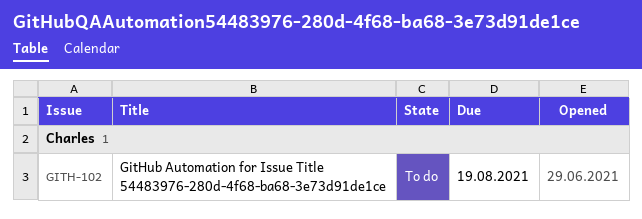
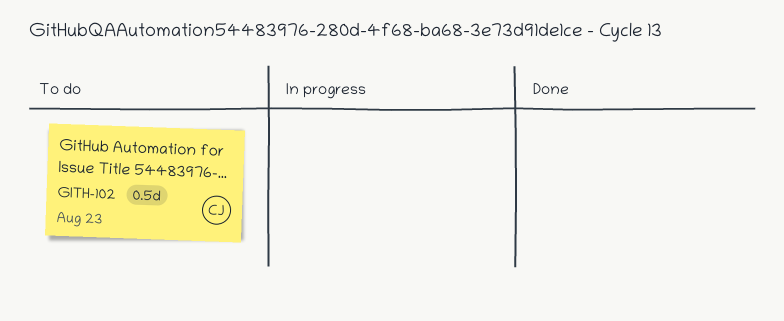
GITH-102, due: Aug 19 -> Aug 23

